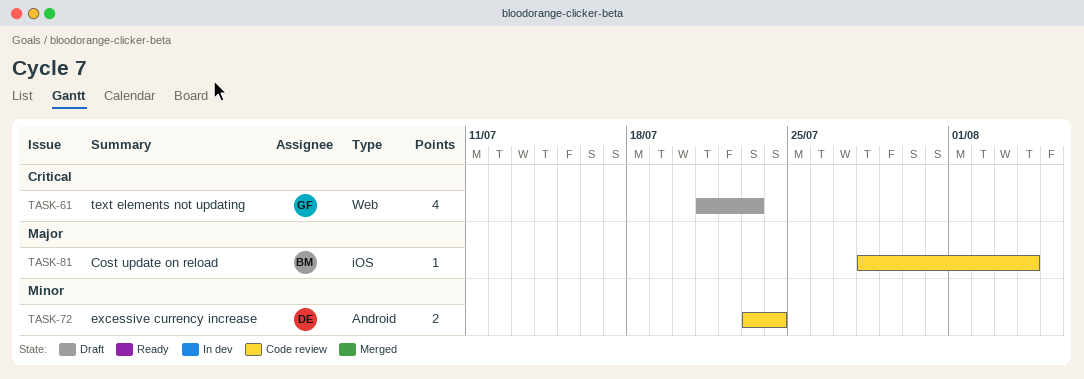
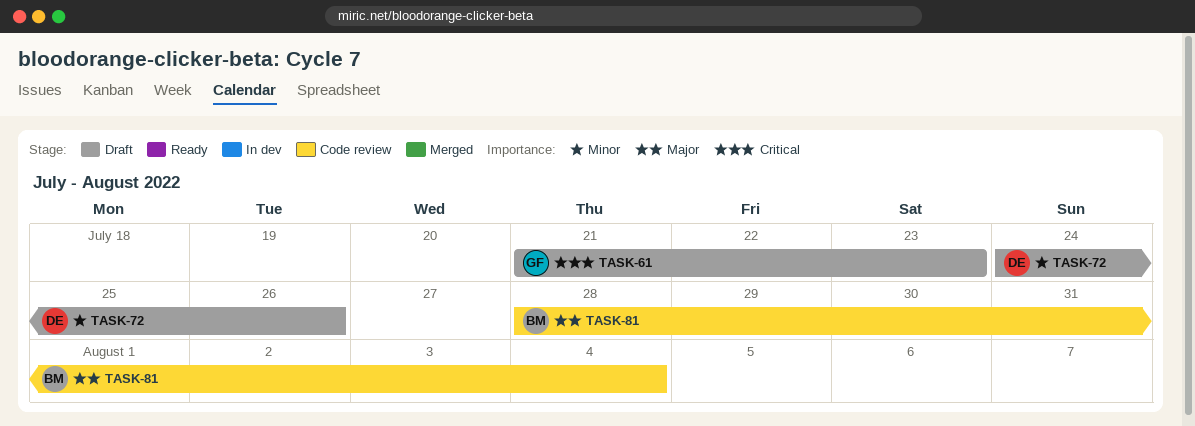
TASK-72, status: Code review -> Draft
TASK-72, start: Jul 23 -> Jul 24
TASK-72, due: Jul 24 -> Jul 26

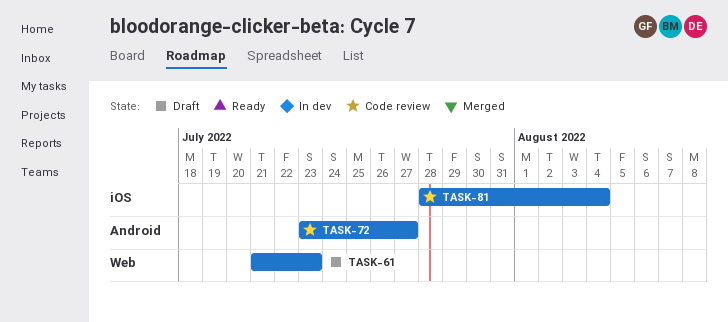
TASK-72, status: Draft -> Code review
TASK-72, start: Jul 24 -> Jul 23
TASK-72, due: Jul 26 -> Jul 27

